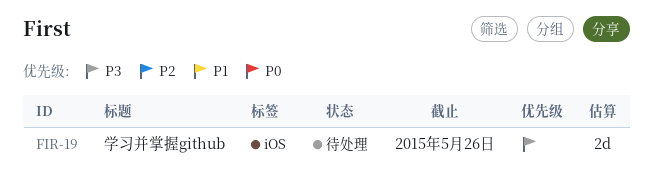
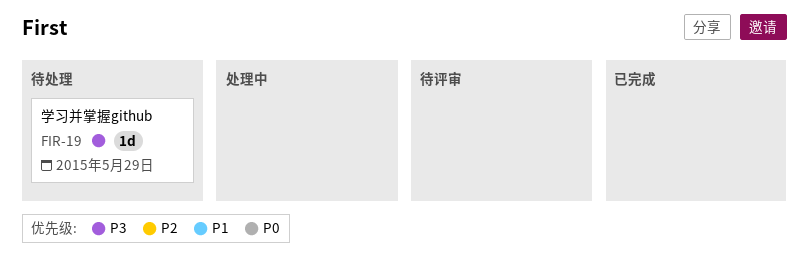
FIR-19, estimate: 2d -> 1d
FIR-19, due: May 26 -> May 29

